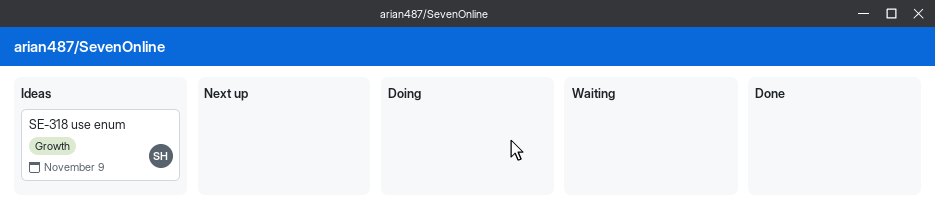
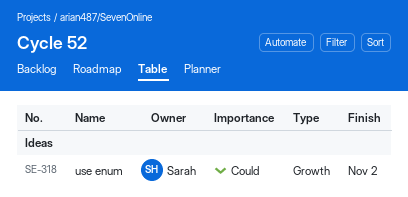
SE-318, due: Nov 9 -> Nov 2

